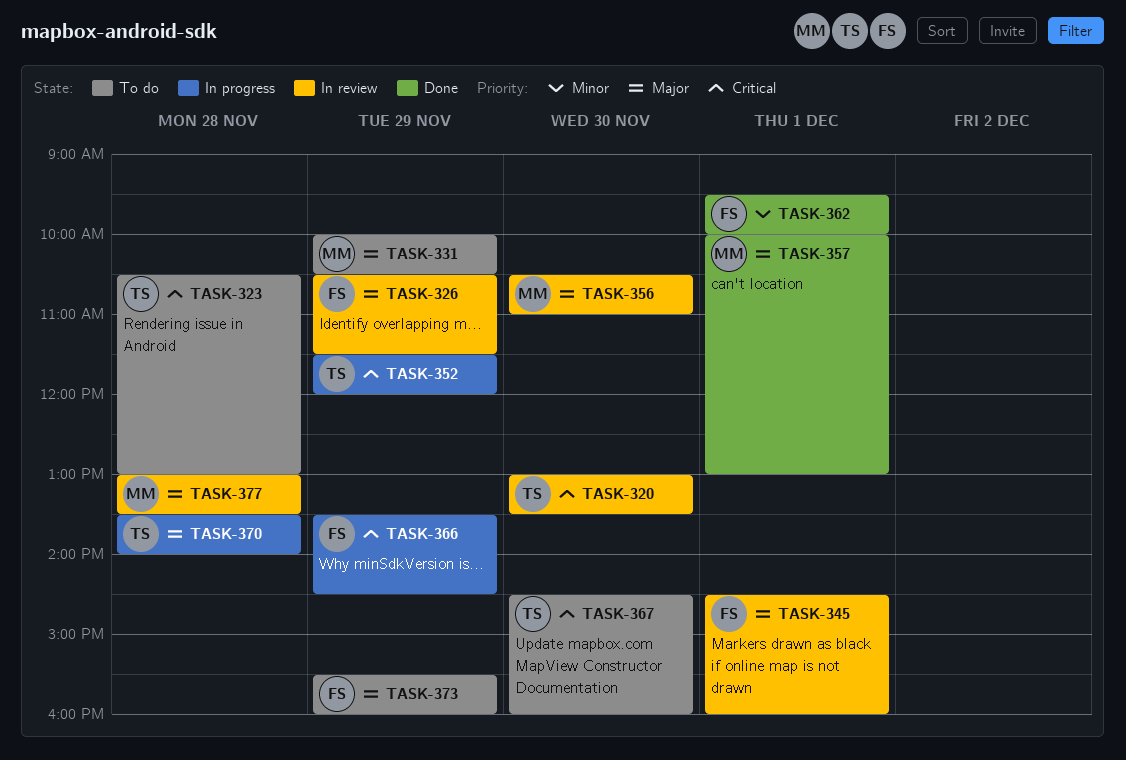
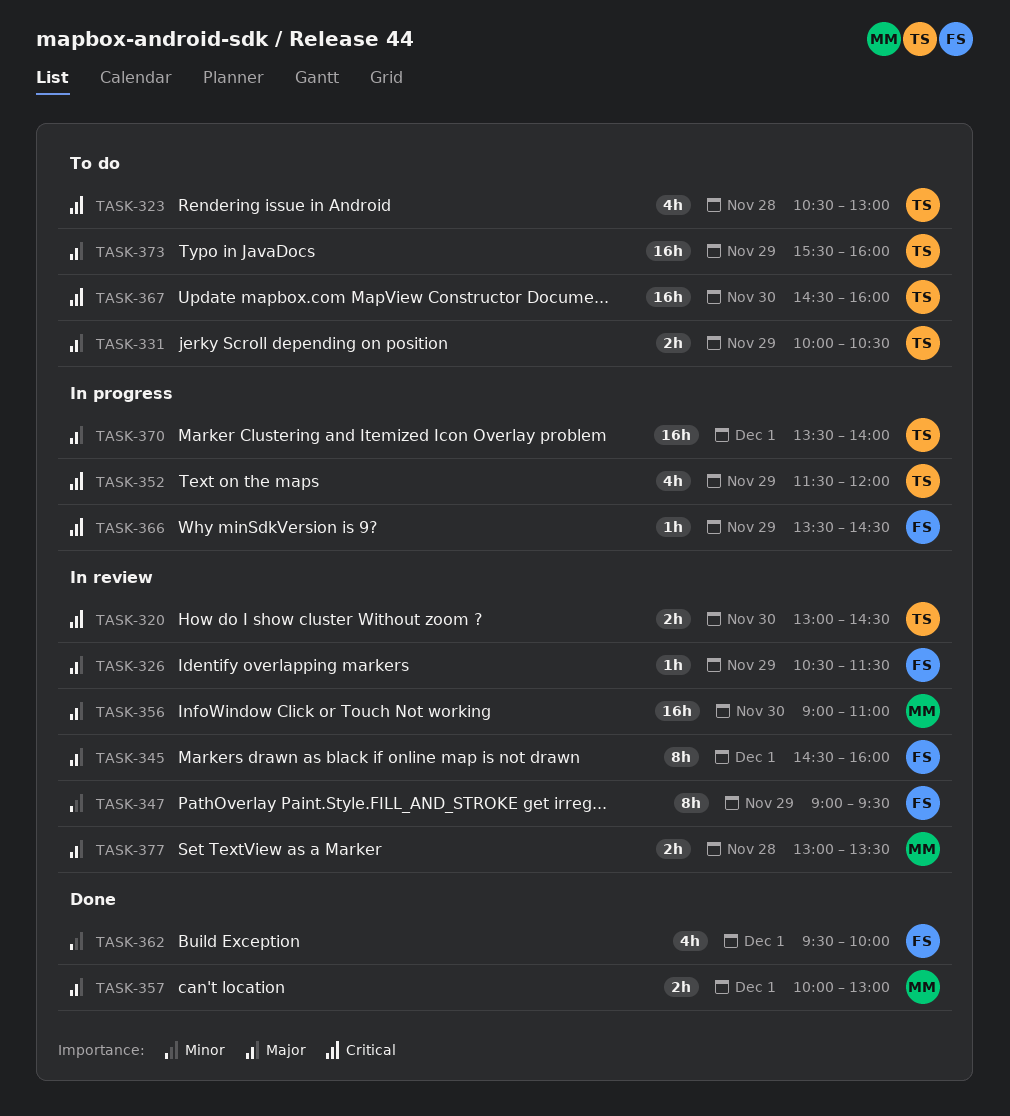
TASK-320, ends: 13:30 -> 14:30
TASK-331, owner: MM -> TS
TASK-347: none -> present
TASK-356, begins: 10:30 -> 09:00
TASK-370, day: Nov 28 -> Dec 1
TASK-373, owner: FS -> TS

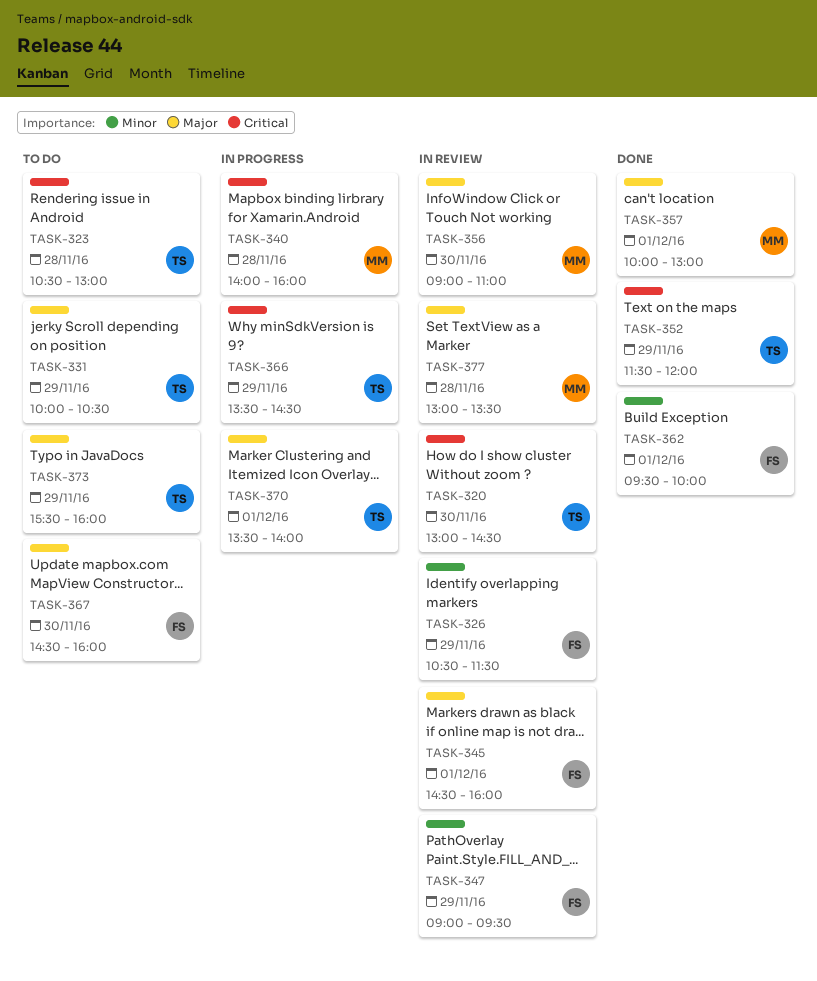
TASK-326, priority: Major -> Minor
TASK-340: none -> present
TASK-352, status: In progress -> Done
TASK-366, owner: FS -> TS
TASK-367, owner: TS -> FS
TASK-367, priority: Critical -> Major

